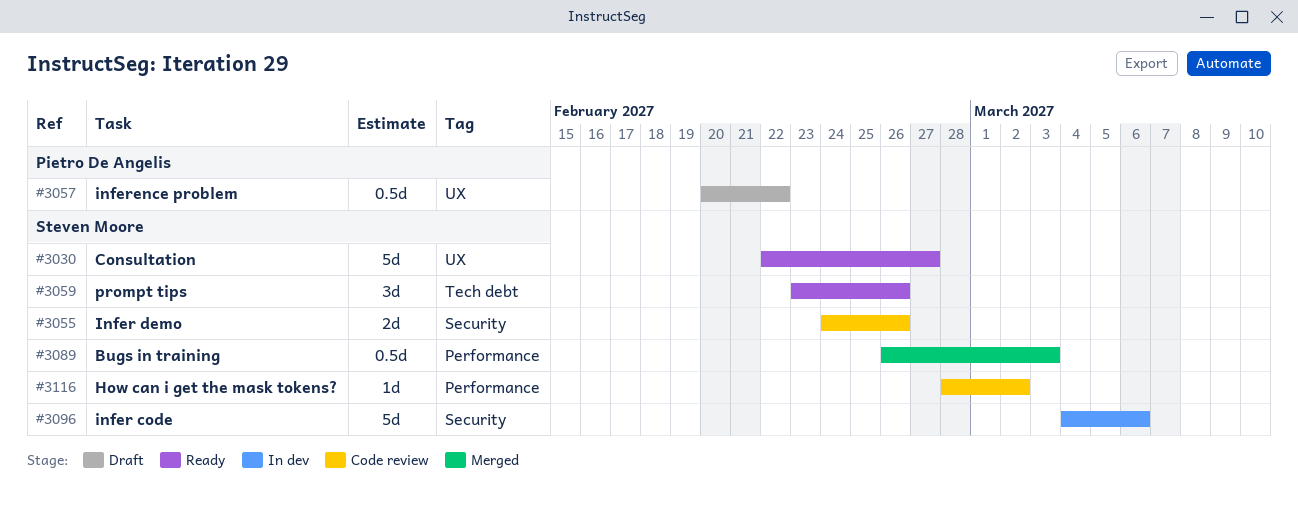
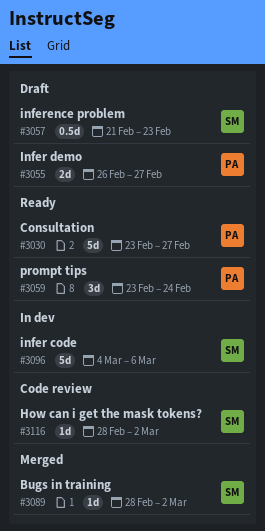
#3030, owner: Steven Moore -> Pietro De Angelis
#3030, start: Feb 22 -> Feb 23
#3055, status: Code review -> Draft
#3055, owner: Steven Moore -> Pietro De Angelis
#3055, start: Feb 24 -> Feb 26
#3055, due: Feb 26 -> Feb 27
#3057, owner: Pietro De Angelis -> Steven Moore
#3057, start: Feb 20 -> Feb 21
#3057, due: Feb 22 -> Feb 23
#3059, owner: Steven Moore -> Pietro De Angelis
#3059, due: Feb 26 -> Feb 24
#3089, estimate: 0.5d -> 1d
#3089, start: Feb 26 -> Feb 28
#3089, due: Mar 3 -> Mar 2

